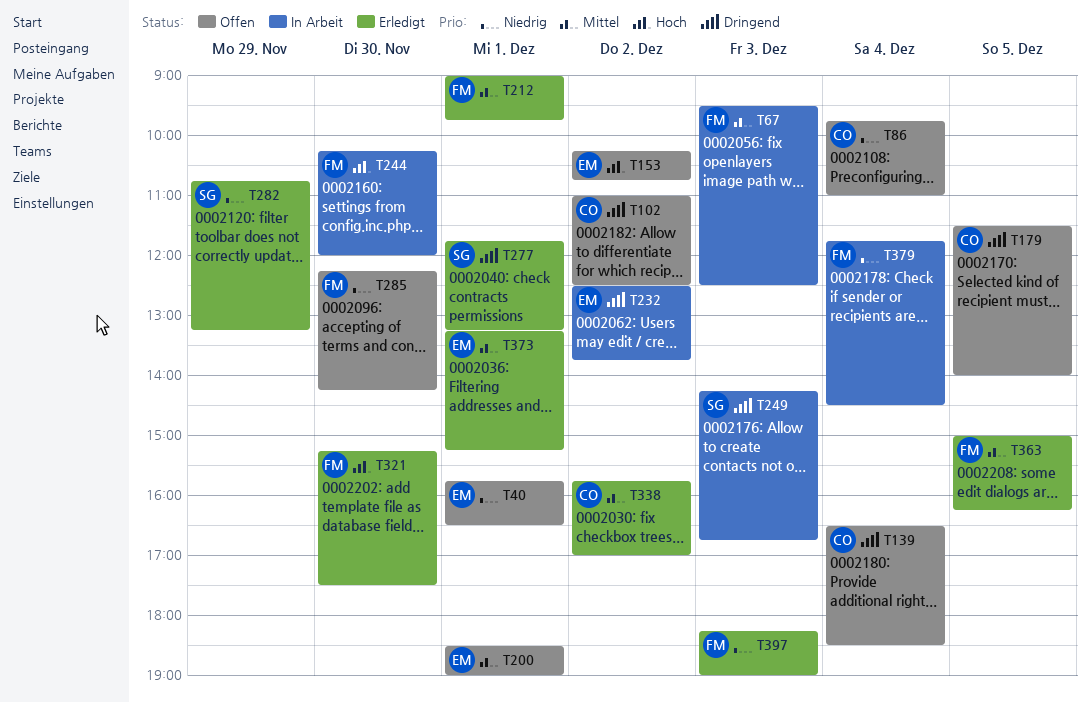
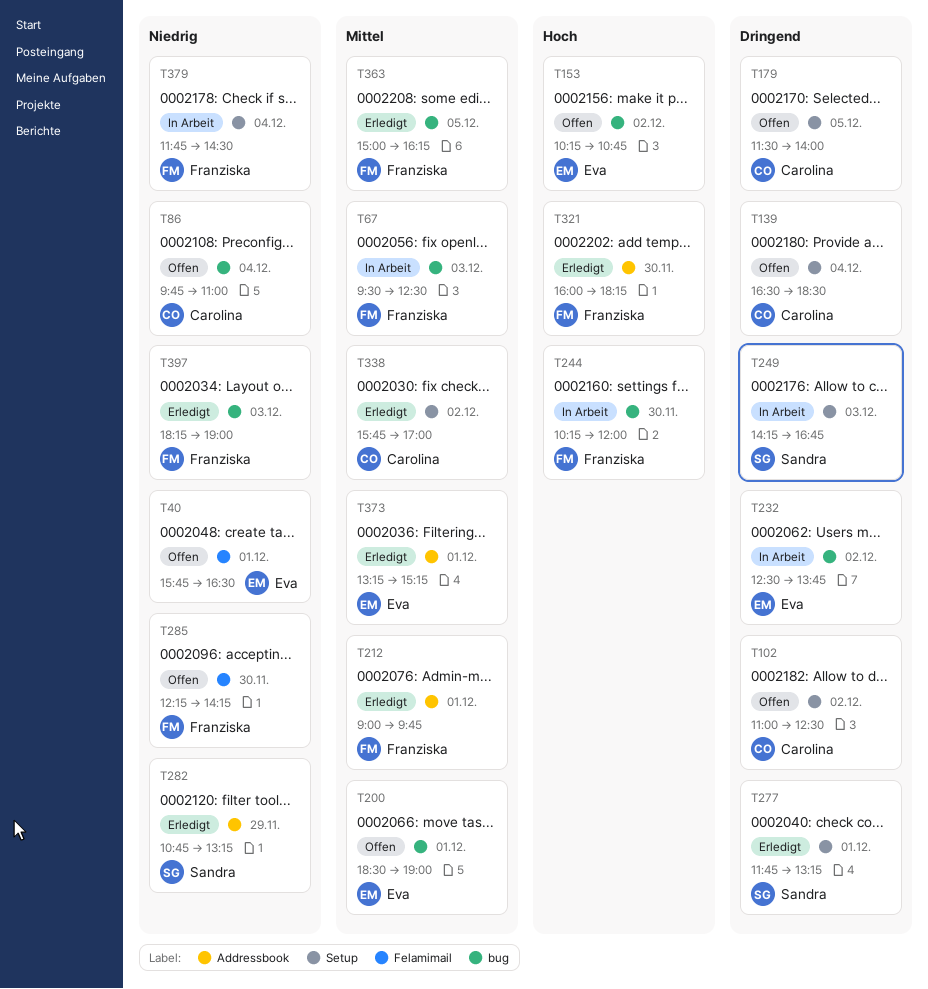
T321, begins: 15:15 -> 16:00
T321, ends: 17:30 -> 18:15

